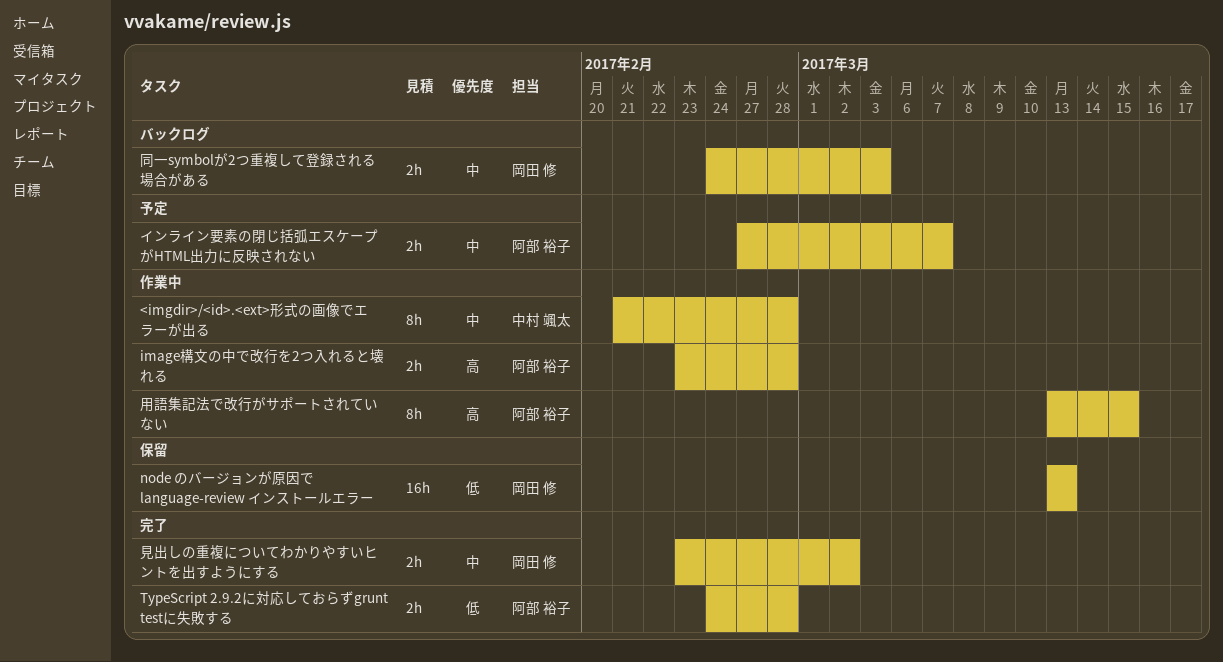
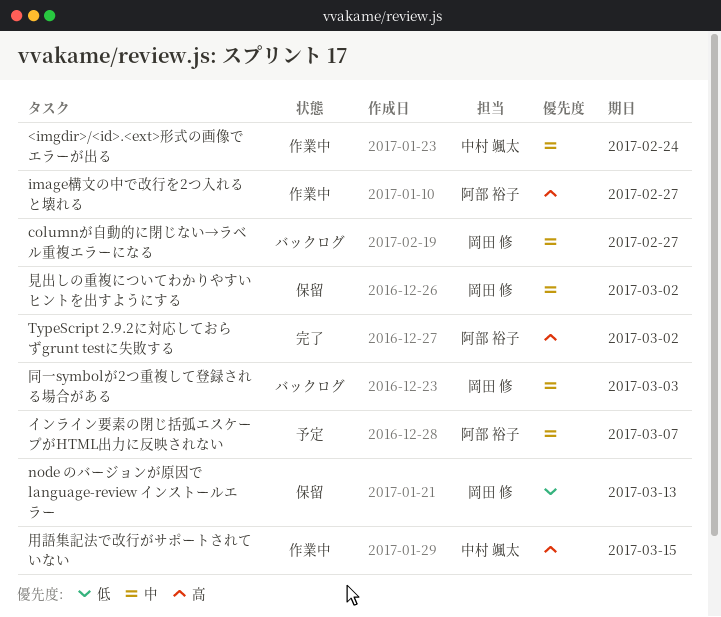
<imgdir>/<id>.<ext>形式の画像でエラーが出る, due: Feb 28 -> Feb 24
columnが自動的に閉じない→ラベル重複エラーになる: none -> present
image構文の中で改行を2つ入れると壊れる, due: Feb 28 -> Feb 27
TypeScript 2.9.2に対応しておらずgrunt testに失敗する, priority: 低 -> 高
TypeScript 2.9.2に対応しておらずgrunt testに失敗する, due: Feb 28 -> Mar 2
用語集記法で改行がサポートされていない, owner: 阿部 裕子 -> 中村 颯太
見出しの重複についてわかりやすいヒントを出すようにする, status: 完了 -> 保留

